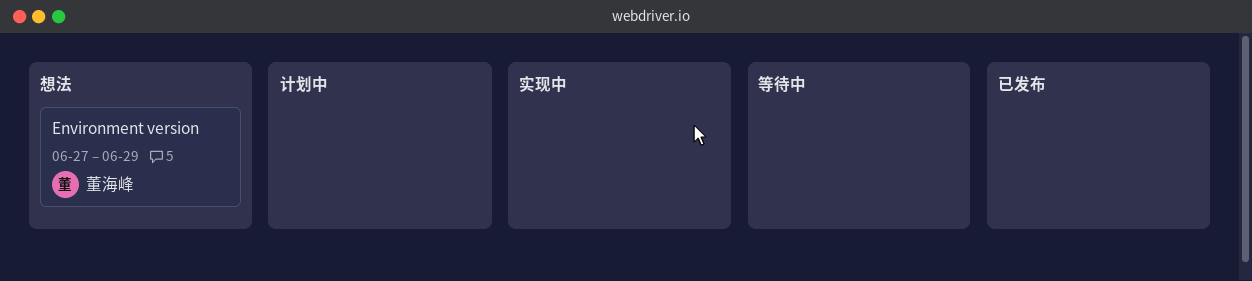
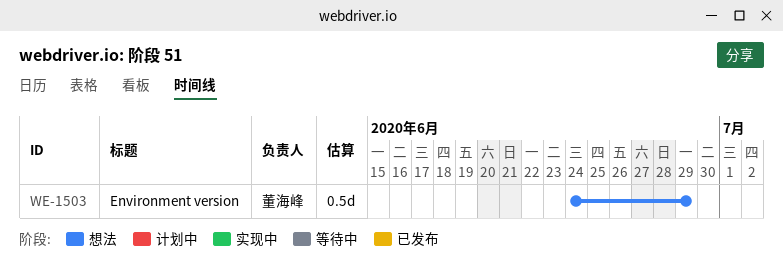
Environment version, start: Jun 27 -> Jun 24

